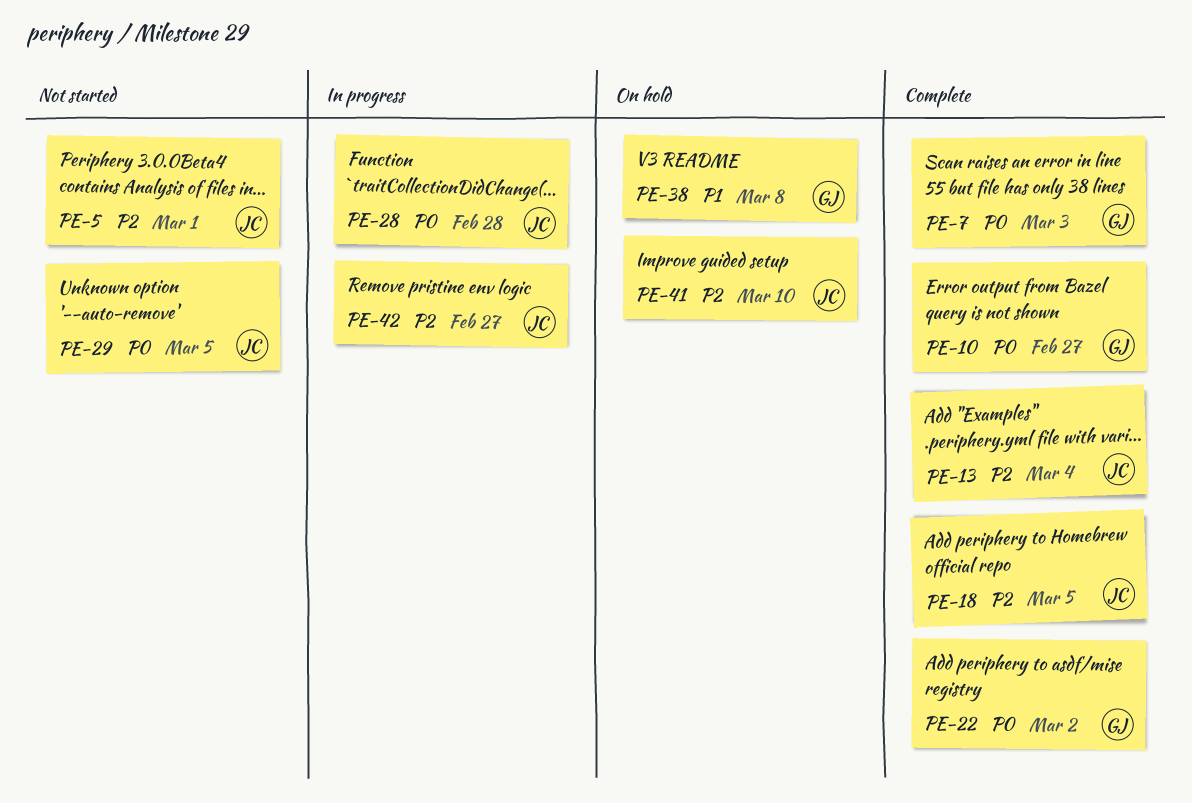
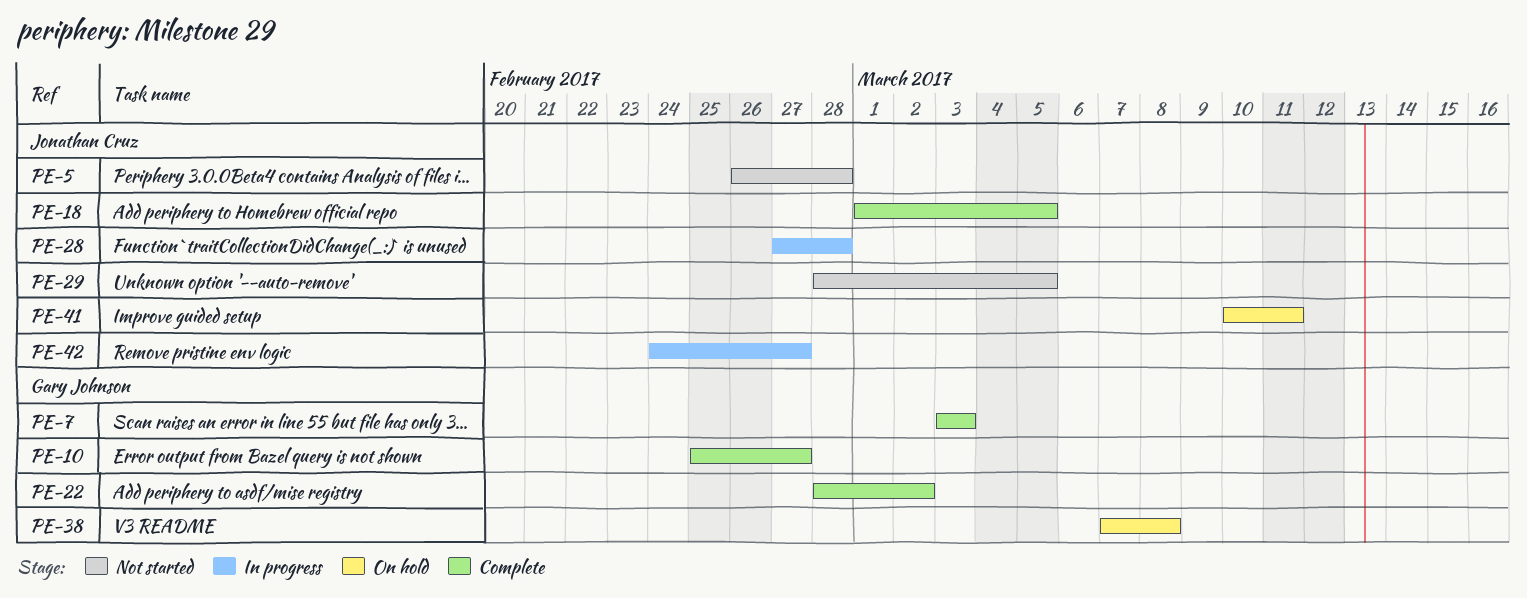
PE-5, due: Mar 1 -> Feb 28
PE-13: present -> none
PE-41, due: Mar 10 -> Mar 11

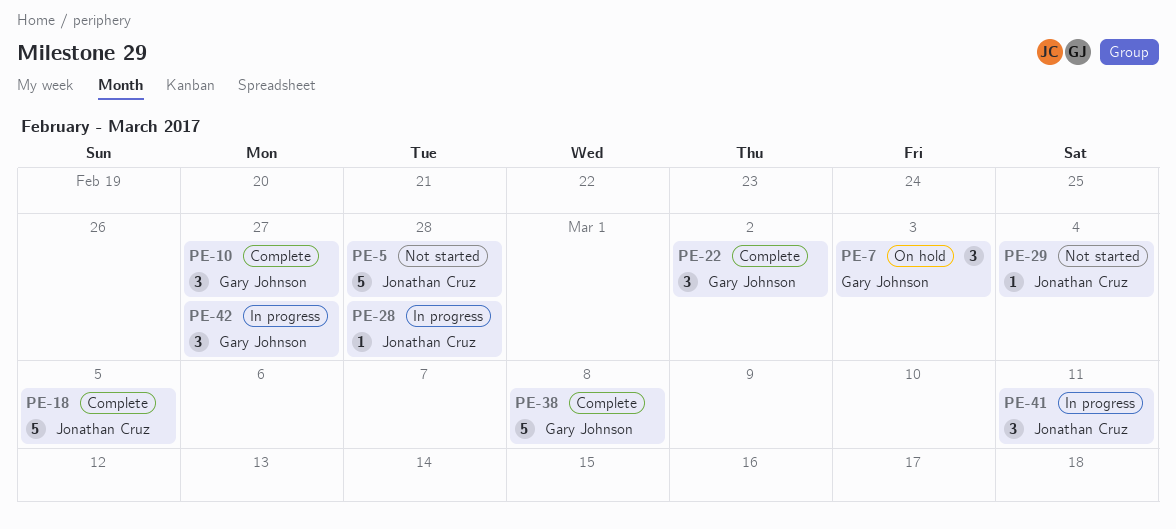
PE-7, status: Complete -> On hold
PE-29, due: Mar 5 -> Mar 4
PE-38, status: On hold -> Complete
PE-41, status: On hold -> In progress
PE-42, owner: Jonathan Cruz -> Gary Johnson

